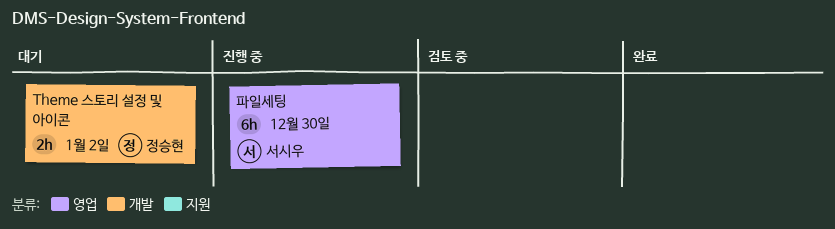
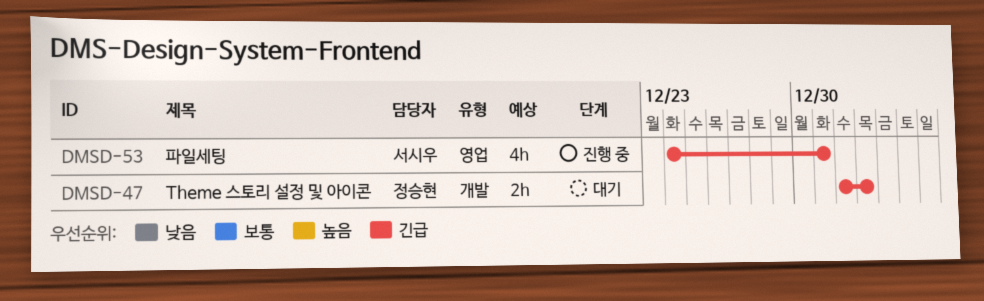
파일세팅, estimate: 6h -> 4h
파일세팅, due: Dec 30 -> Dec 31

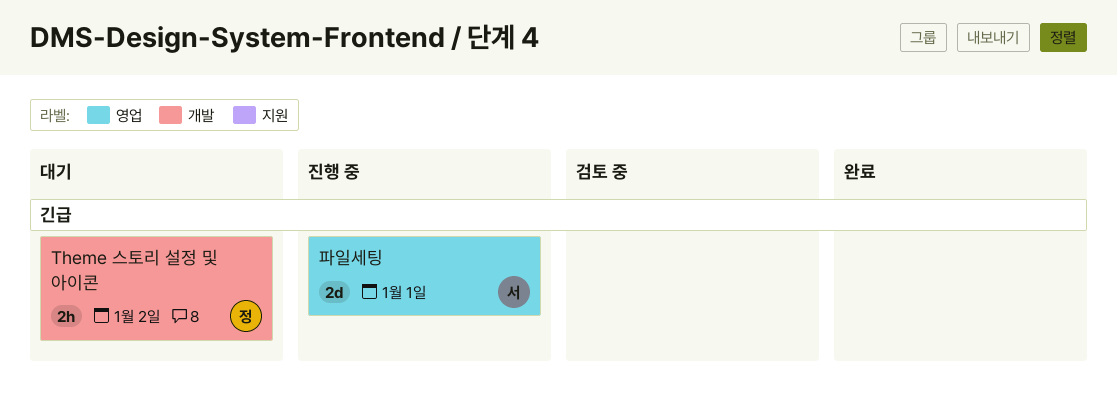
파일세팅, estimate: 4h -> 2d
파일세팅, due: Dec 31 -> Jan 1

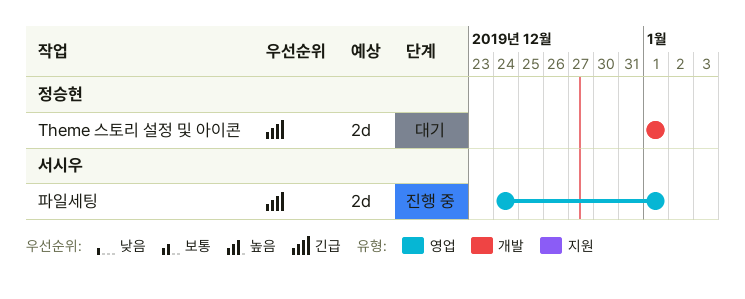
Theme 스토리 설정 및 아이콘, estimate: 2h -> 2d
Theme 스토리 설정 및 아이콘, due: Jan 2 -> Jan 1

